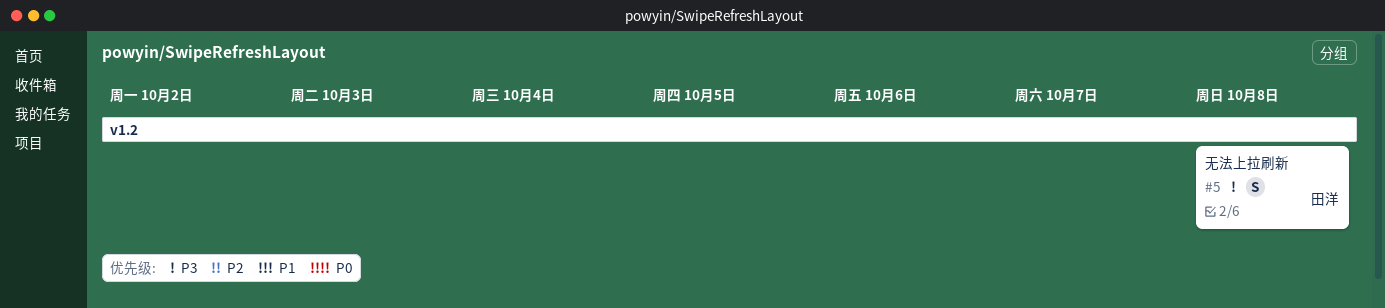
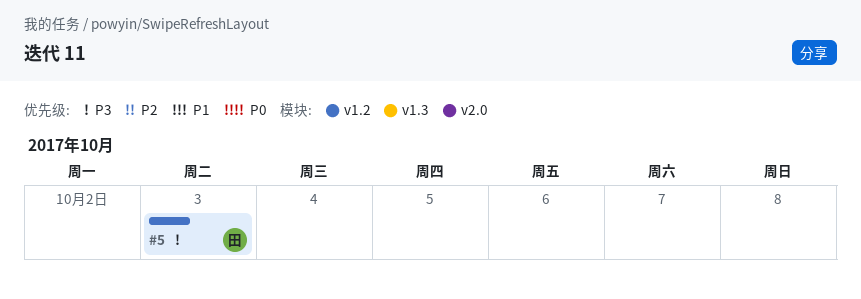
#5, due: Oct 8 -> Oct 3

